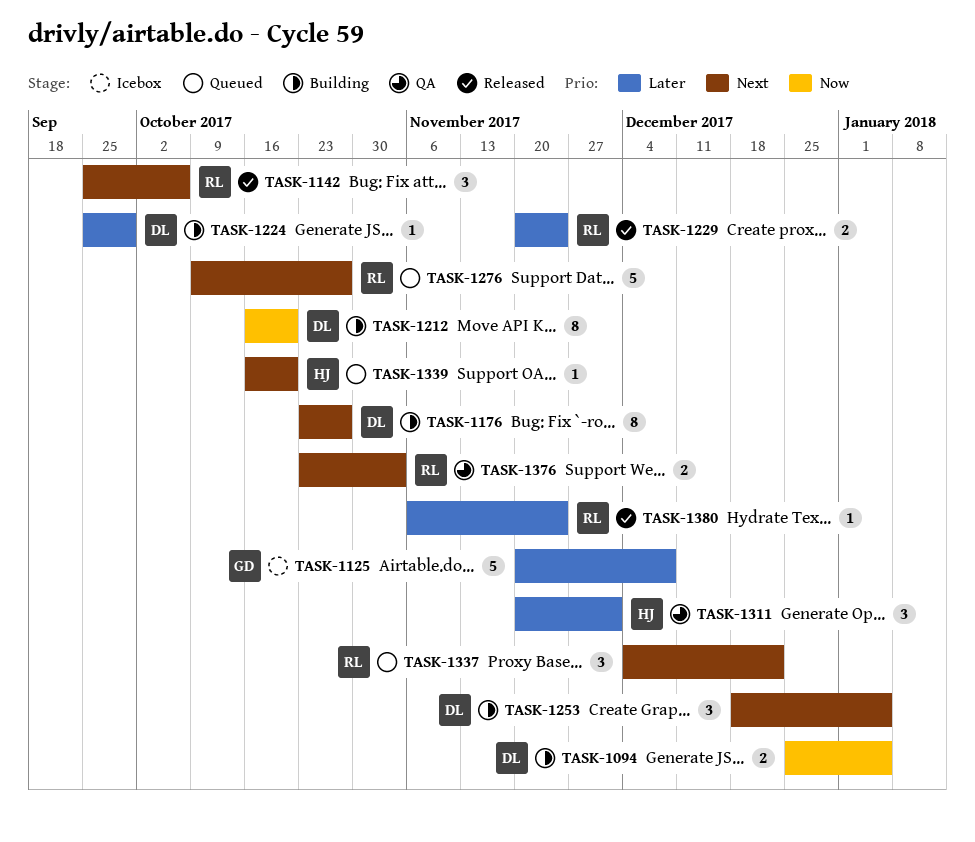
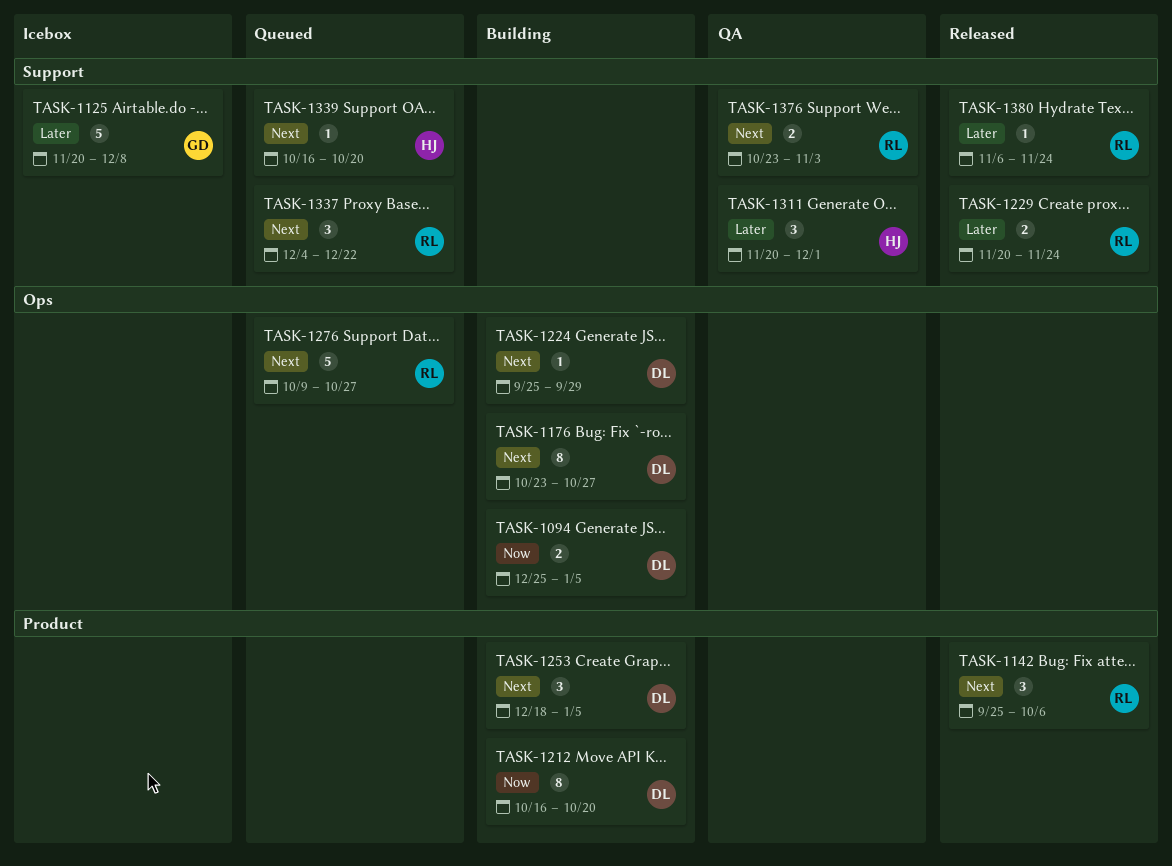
TASK-1224, priority: Later -> Next

